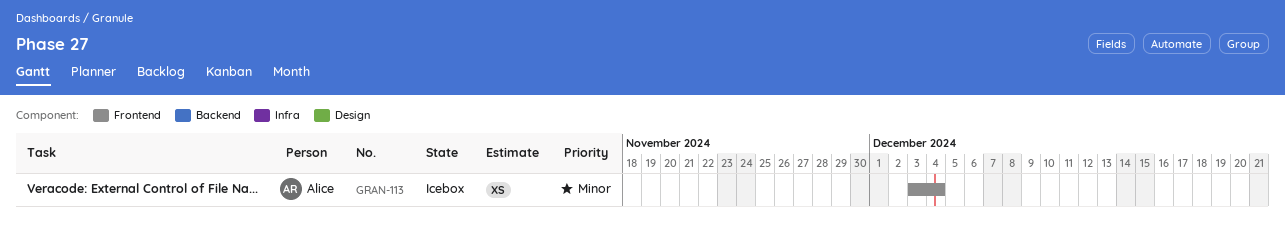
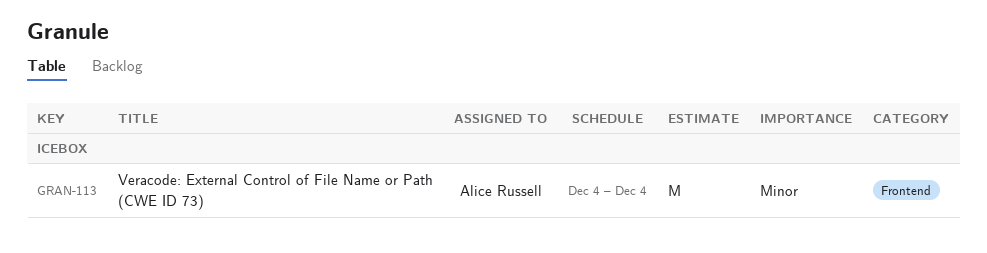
GRAN-113, estimate: XS -> M
GRAN-113, start: Dec 3 -> Dec 4

